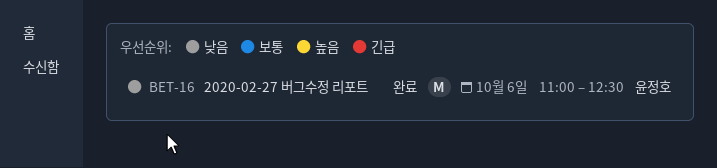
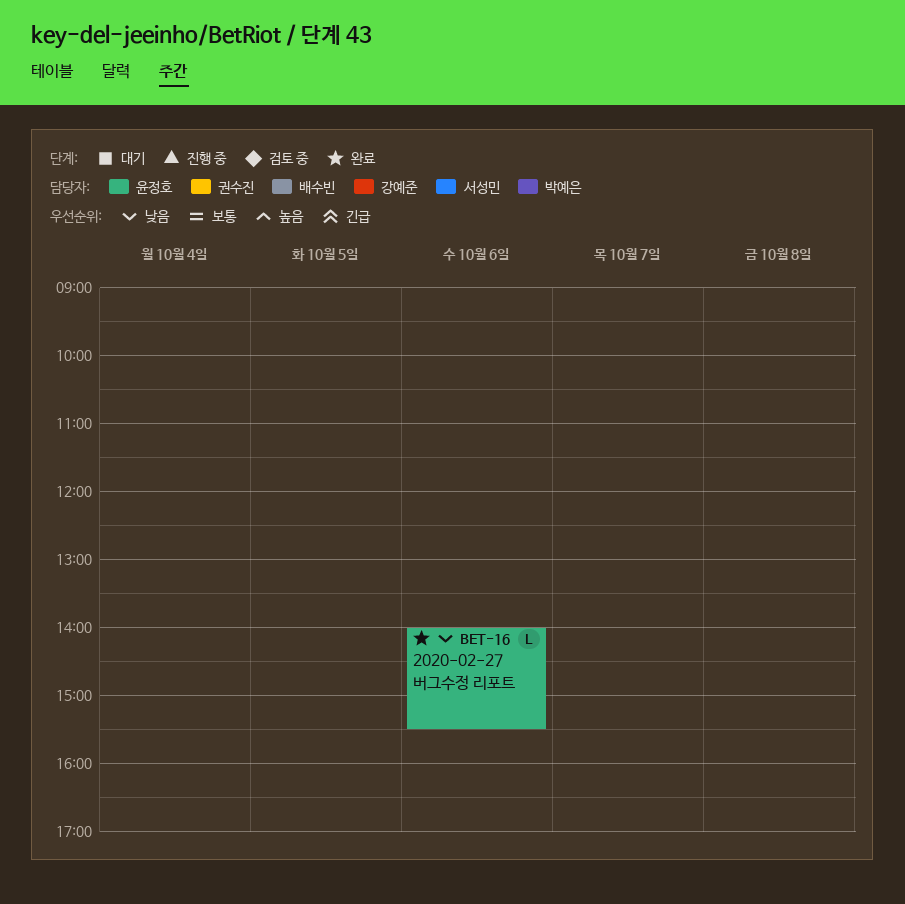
BET-16, estimate: M -> L
BET-16, begins: 11:00 -> 14:00
BET-16, ends: 12:30 -> 15:30

